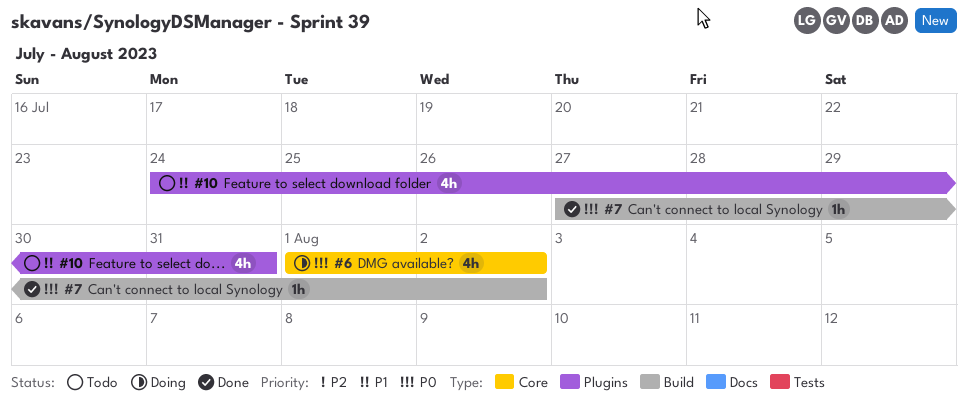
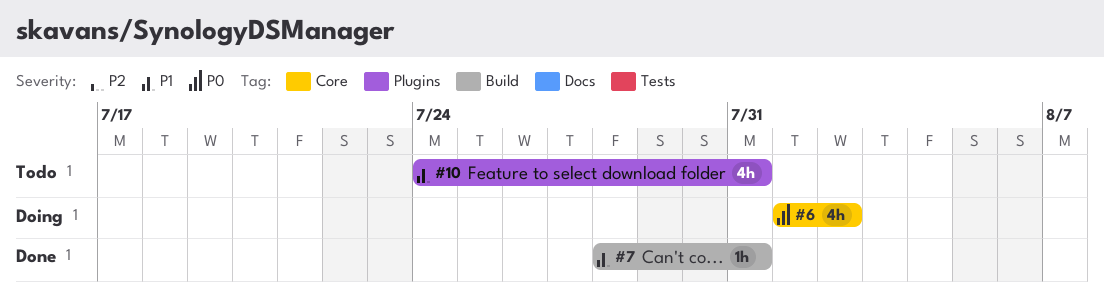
#7, priority: P0 -> P1
#7, start: Jul 27 -> Jul 28
#7, due: Aug 2 -> Jul 31

